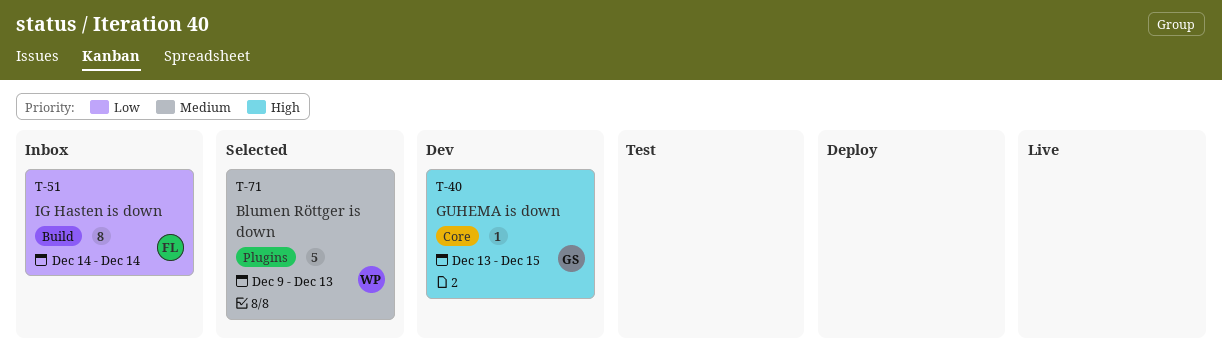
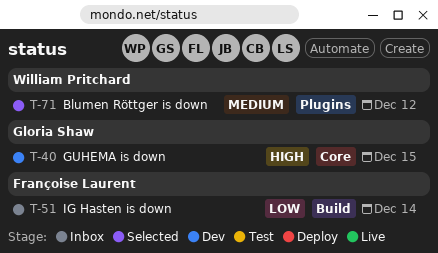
T-71, due: Dec 13 -> Dec 12

